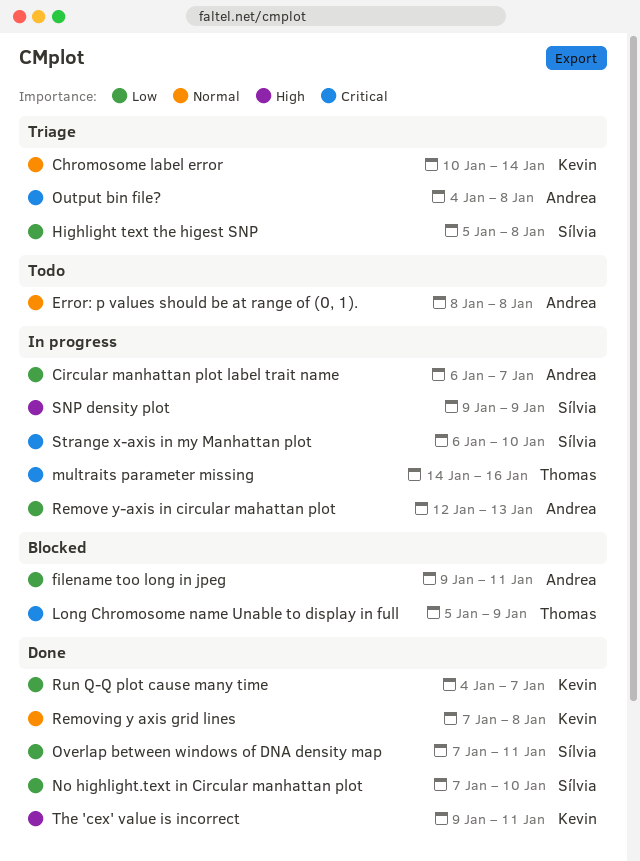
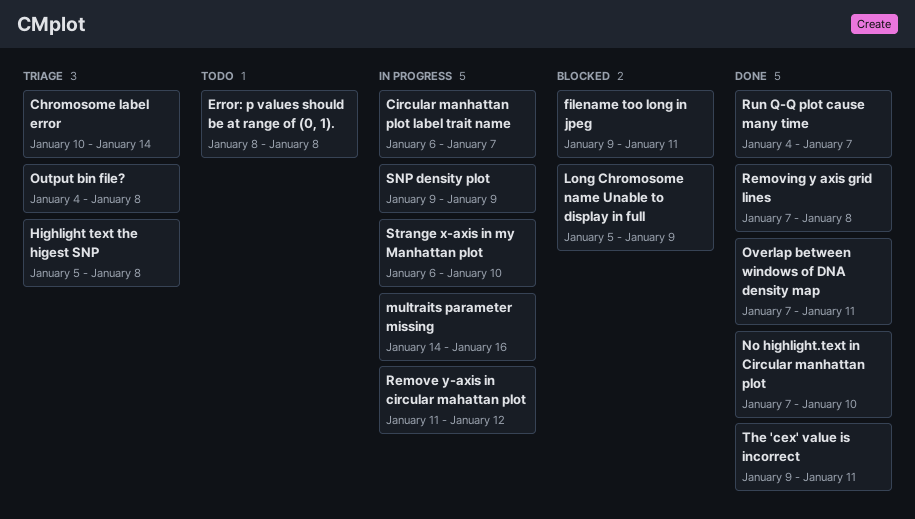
Remove y-axis in circular mahattan plot, start: Jan 12 -> Jan 11
Remove y-axis in circular mahattan plot, due: Jan 13 -> Jan 12

